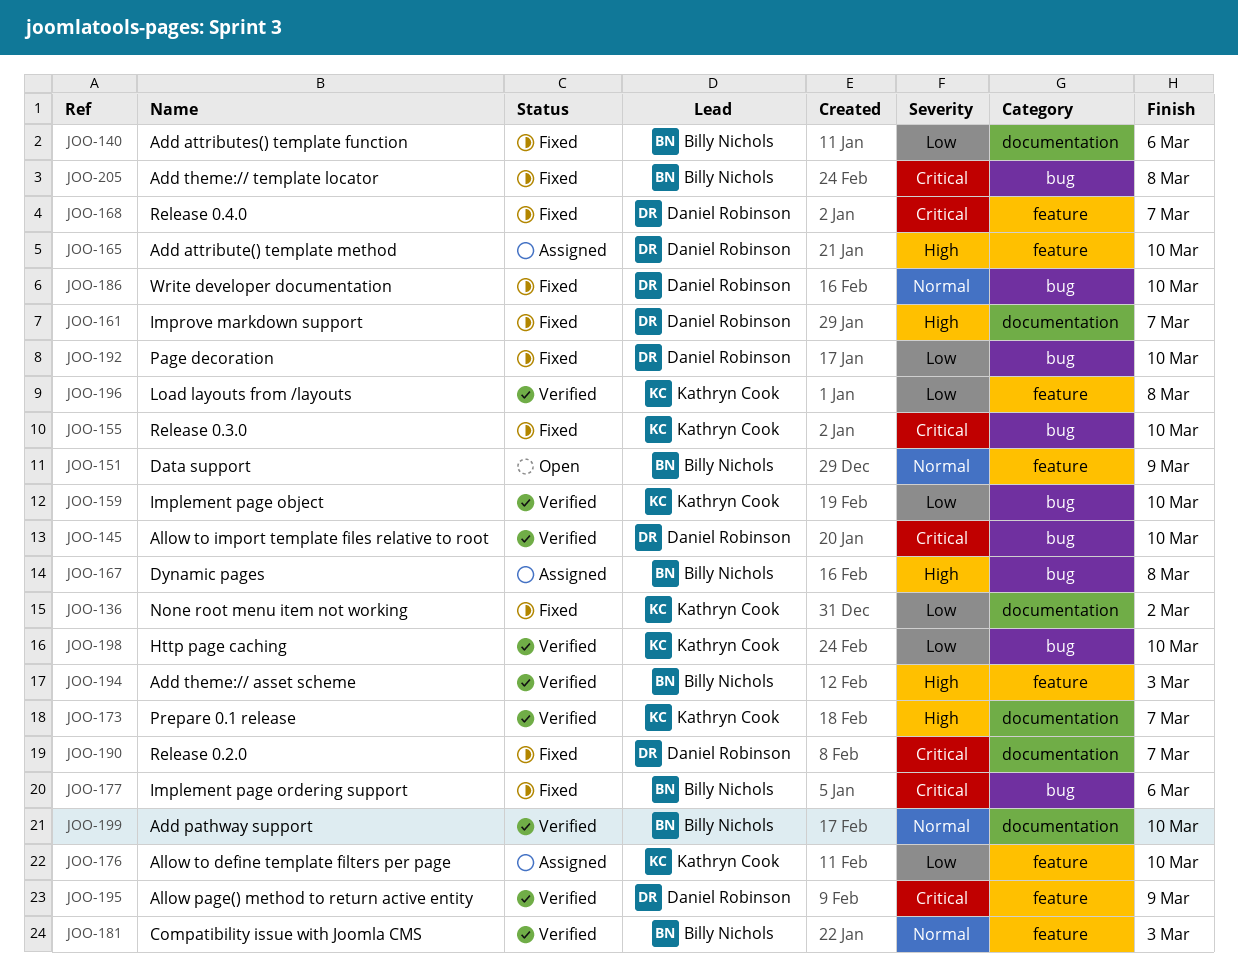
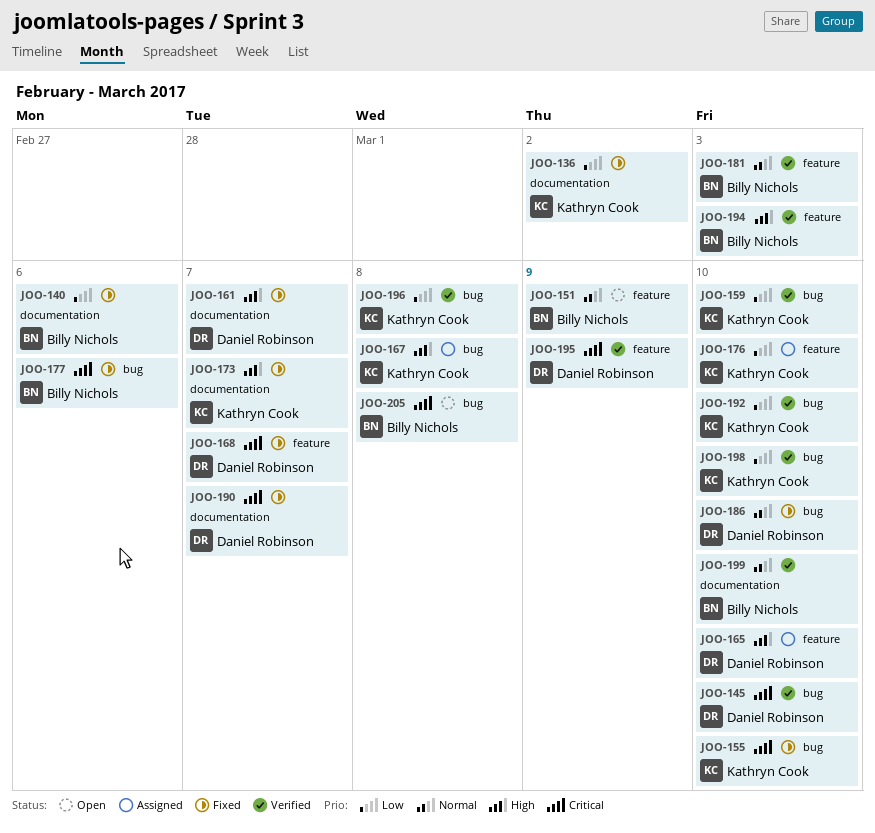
JOO-167, owner: Billy Nichols -> Kathryn Cook
JOO-173, status: Verified -> Fixed
JOO-192, status: Fixed -> Verified
JOO-192, owner: Daniel Robinson -> Kathryn Cook
JOO-196, label: feature -> bug
JOO-205, status: Fixed -> Open

